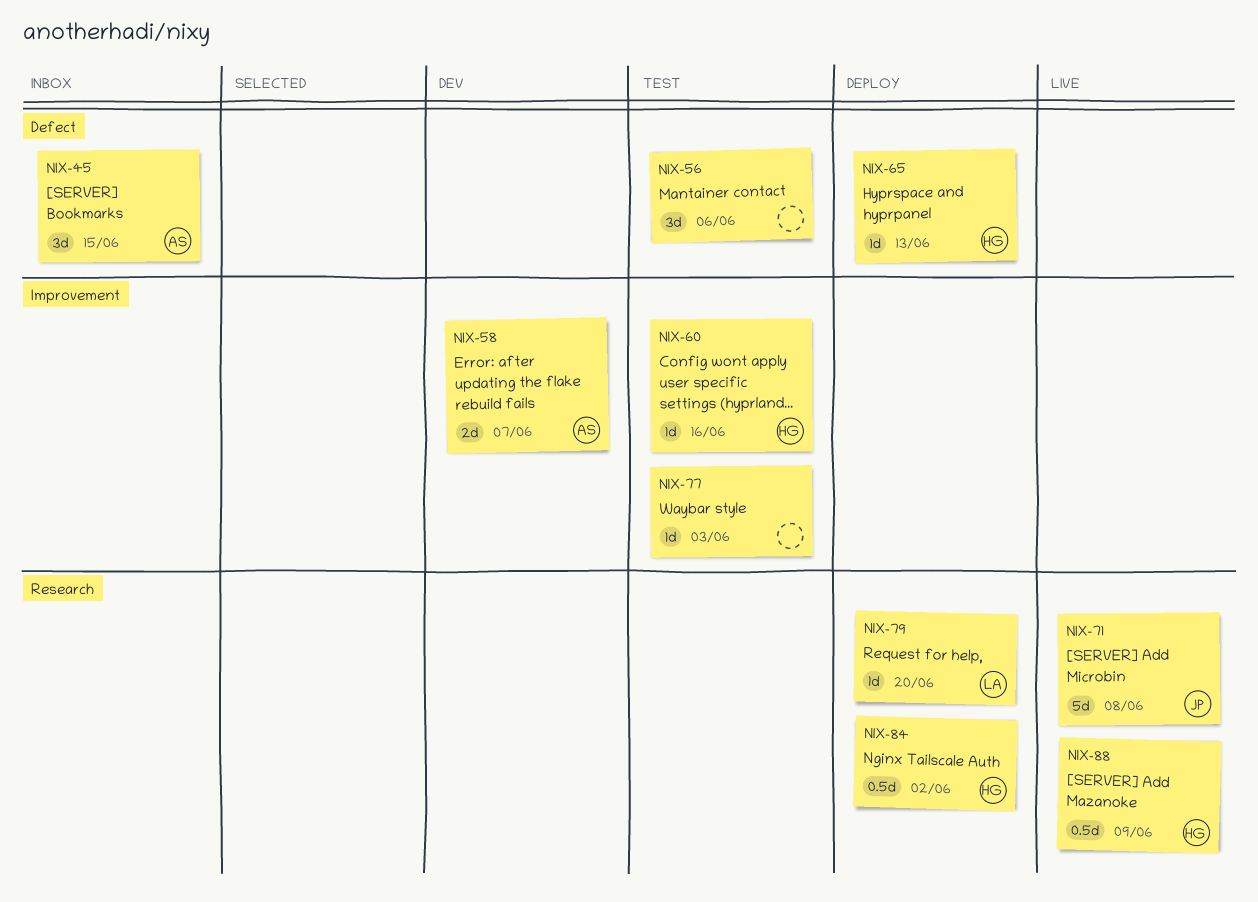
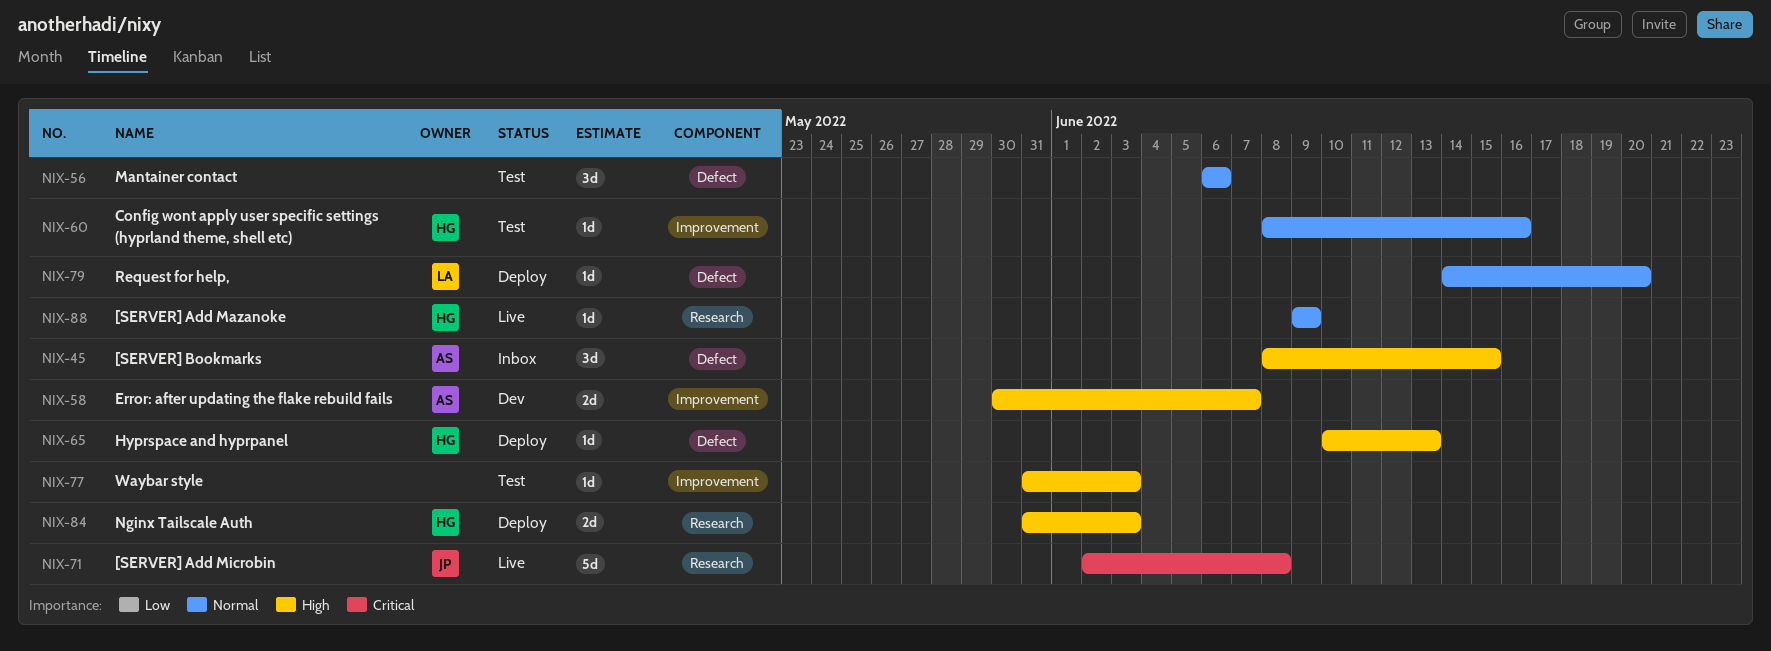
NIX-79, label: Research -> Defect
NIX-84, estimate: 0.5d -> 2d
NIX-84, due: Jun 2 -> Jun 3
NIX-88, estimate: 0.5d -> 1d

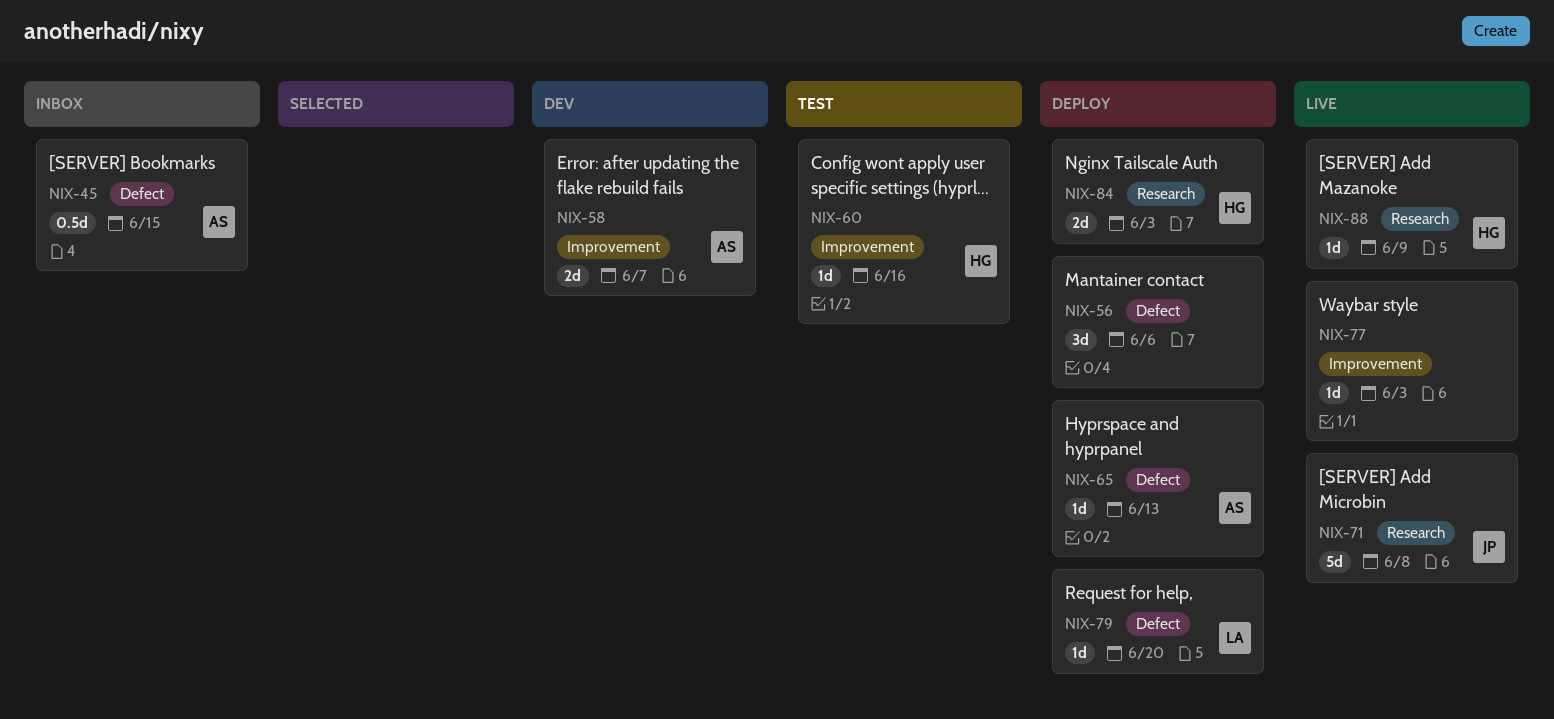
NIX-45, estimate: 3d -> 0.5d
NIX-56, status: Test -> Deploy
NIX-65, owner: HG -> AS
NIX-77, status: Test -> Live

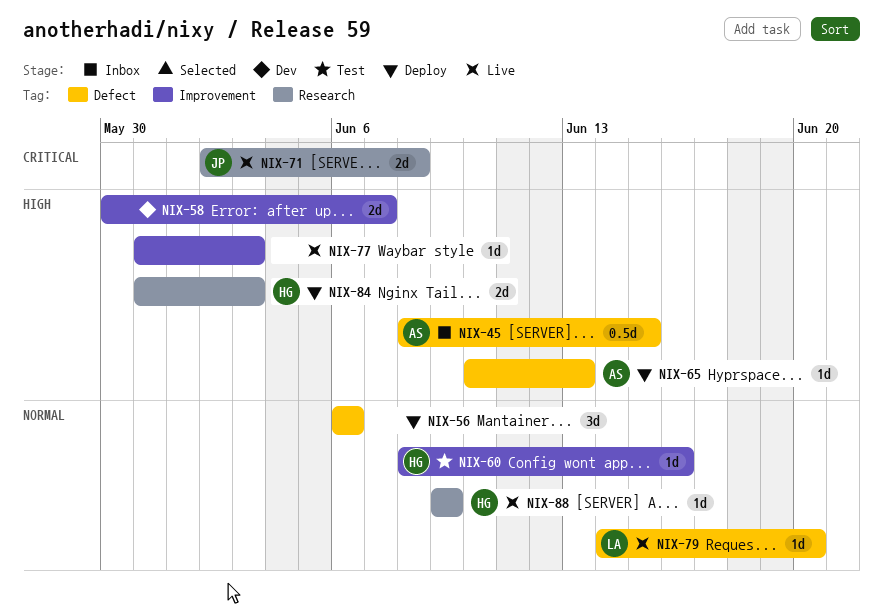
NIX-58, owner: AS -> none
NIX-71, estimate: 5d -> 2d
NIX-79, status: Deploy -> Live

